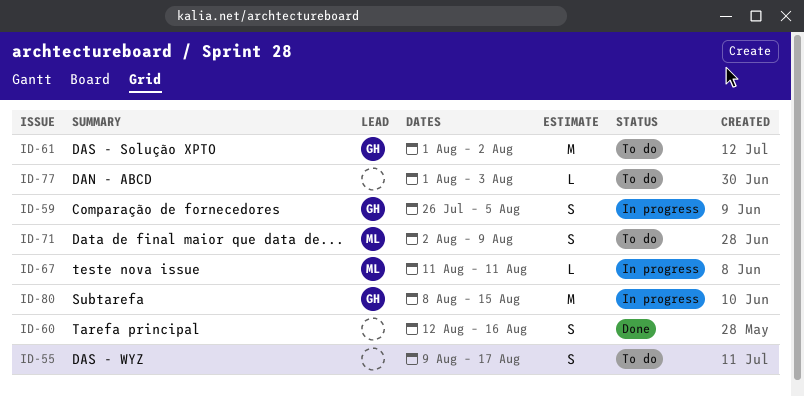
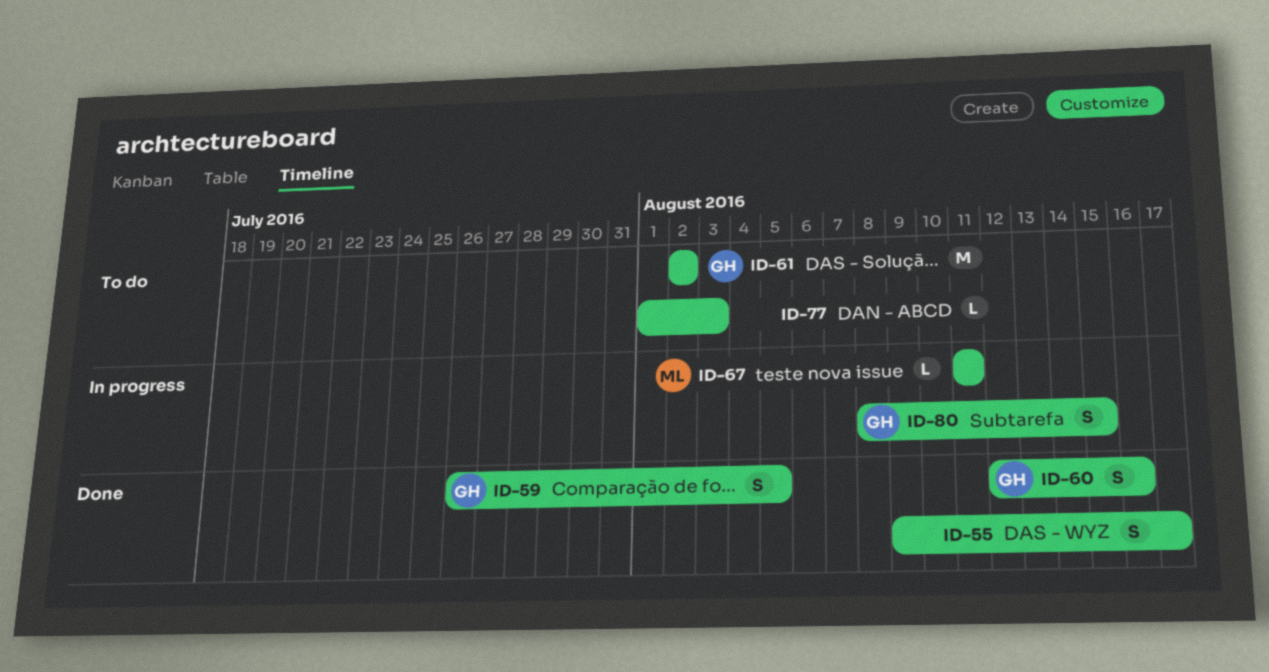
ID-55, status: To do -> Done
ID-59, status: In progress -> Done
ID-60, owner: none -> GH
ID-61, start: Aug 1 -> Aug 2
ID-71: present -> none
ID-80, estimate: M -> S

